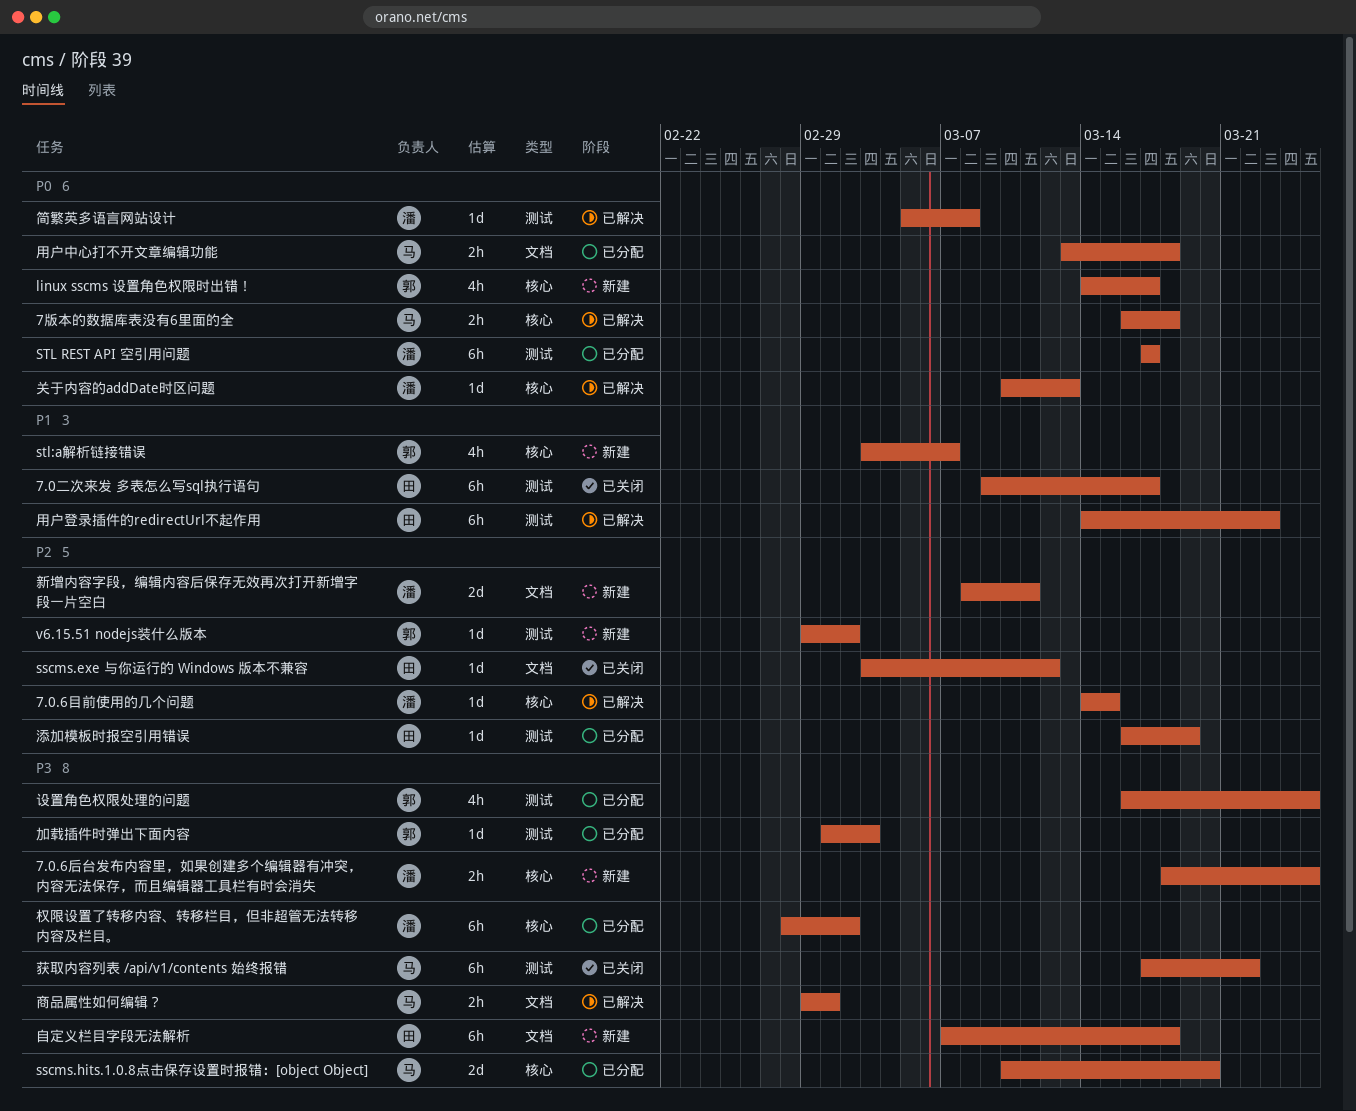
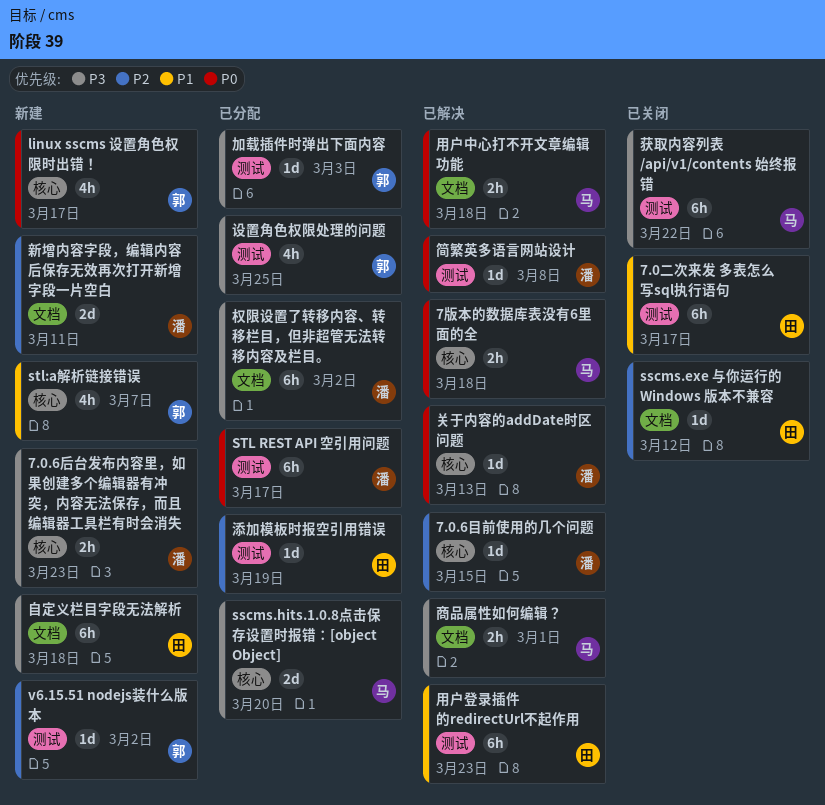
7.0.6后台发布内容里，如果创建多个编辑器有冲突，内容无法保存，而且编辑器工具栏有时会消失, due: Mar 25 -> Mar 23
权限设置了转移内容、转移栏目，但非超管无法转移内容及栏目。, label: 核心 -> 文档
用户中心打不开文章编辑功能, status: 已分配 -> 已解决

